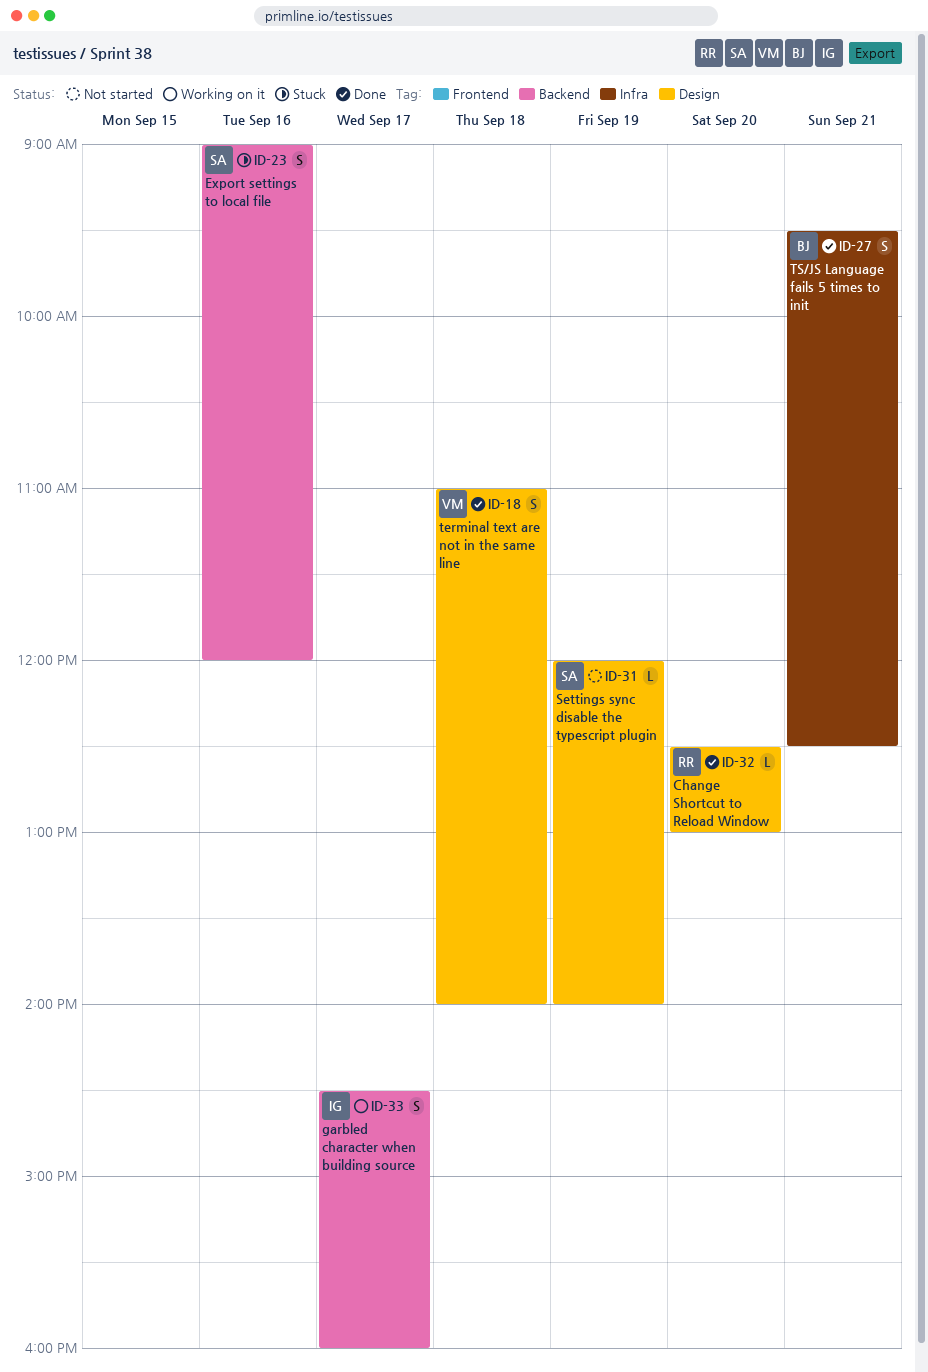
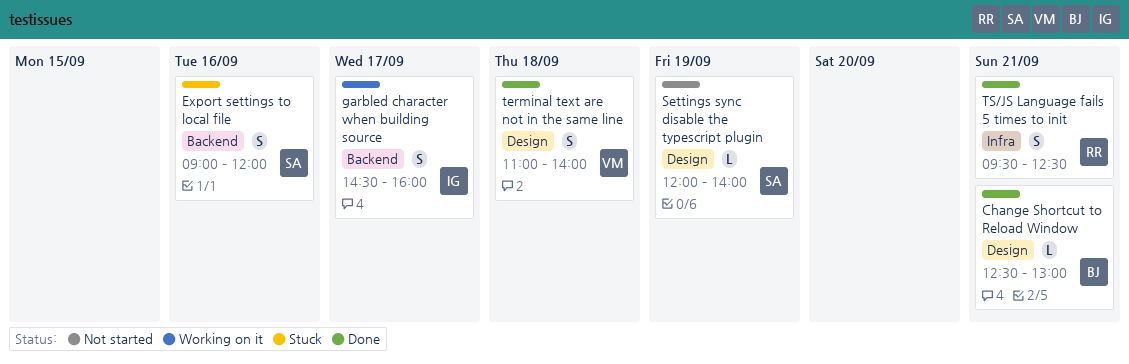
Change Shortcut to Reload Window, owner: RR -> BJ
Change Shortcut to Reload Window, day: Sep 20 -> Sep 21
TS/JS Language fails 5 times to init, owner: BJ -> RR

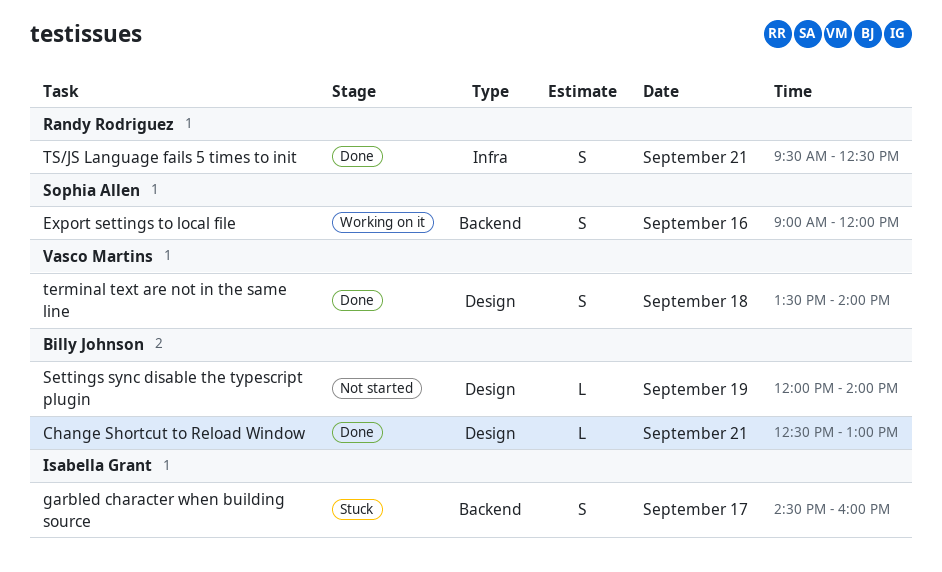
Export settings to local file, status: Stuck -> Working on it
garbled character when building source, status: Working on it -> Stuck
Settings sync disable the typescript plugin, owner: Sophia Allen -> Billy Johnson
terminal text are not in the same line, begins: 11:00 -> 13:30

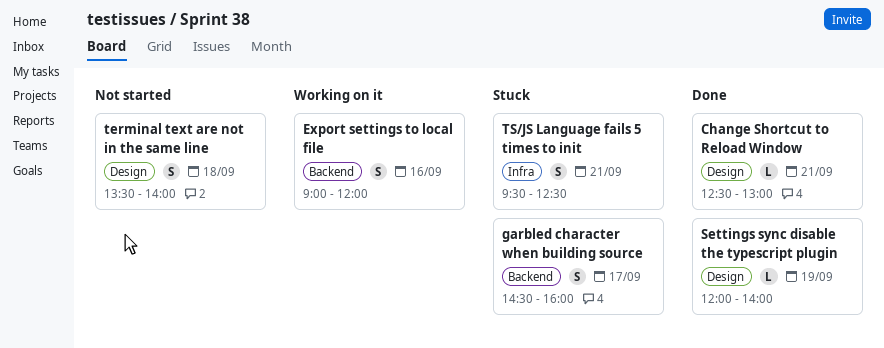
Settings sync disable the typescript plugin, status: Not started -> Done
terminal text are not in the same line, status: Done -> Not started
TS/JS Language fails 5 times to init, status: Done -> Stuck

